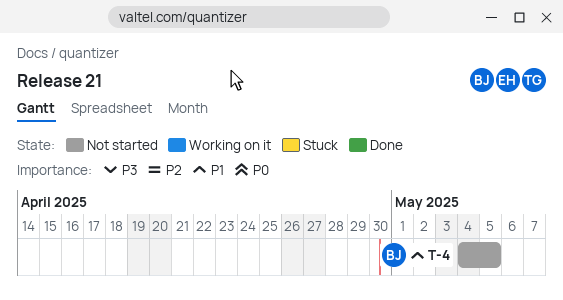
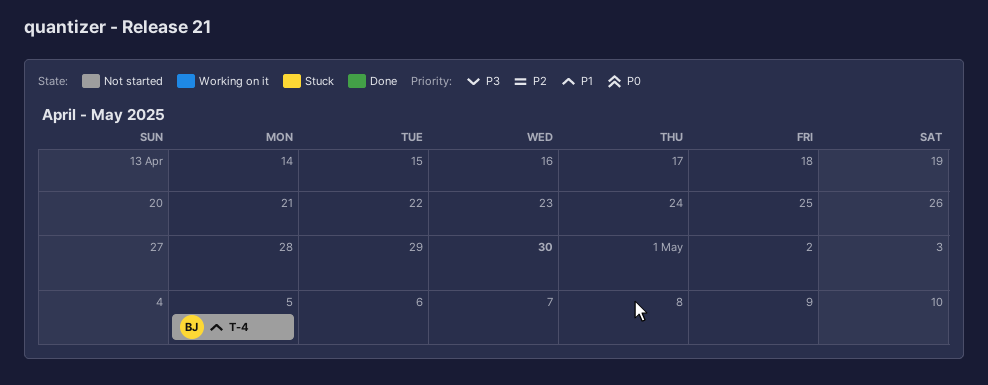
T-4, start: May 4 -> May 5

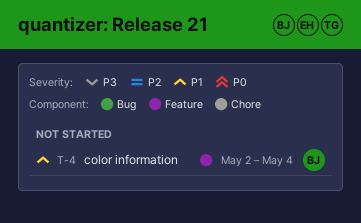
T-4, start: May 5 -> May 2
T-4, due: May 5 -> May 4

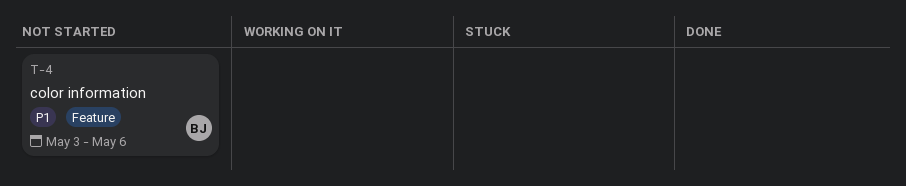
T-4, start: May 2 -> May 3
T-4, due: May 4 -> May 6

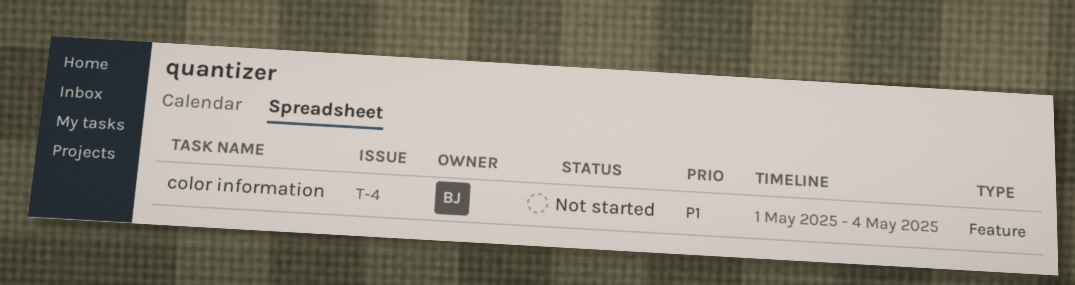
T-4, start: May 3 -> May 1
T-4, due: May 6 -> May 4

